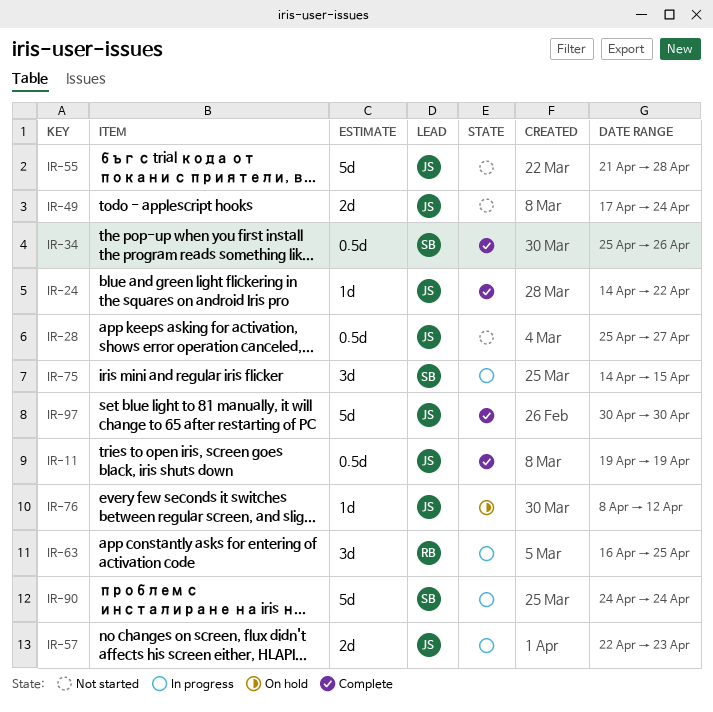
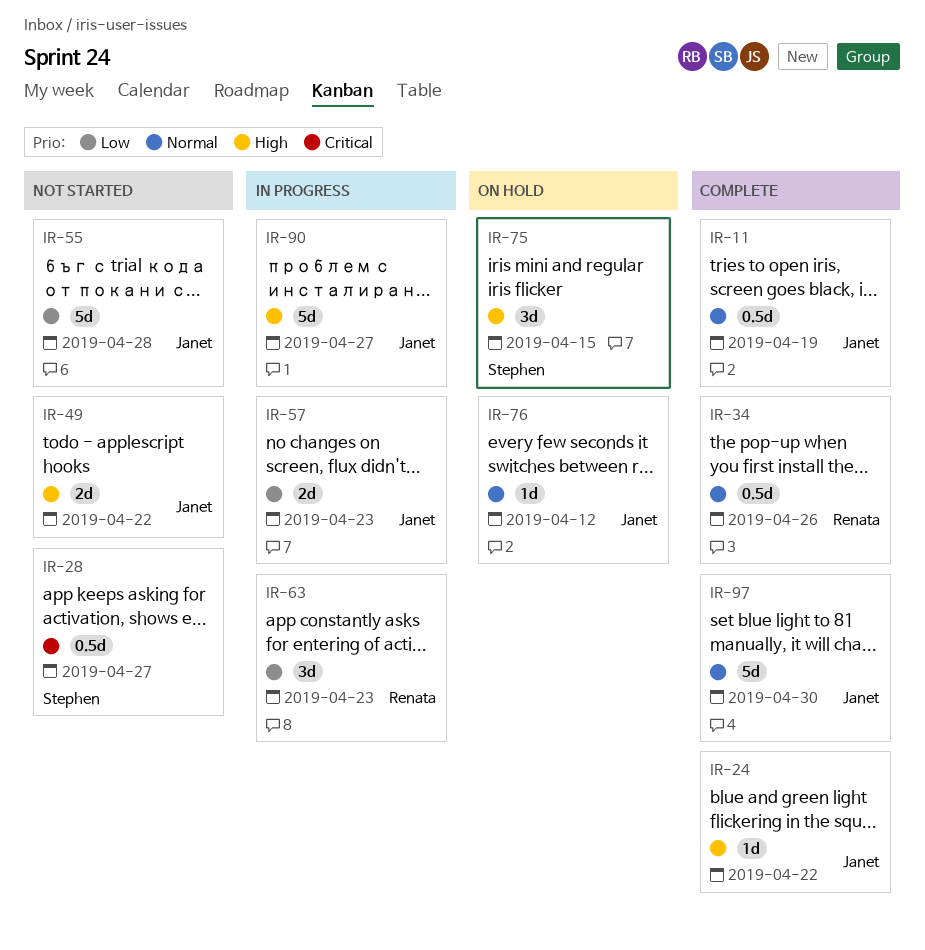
IR-28, owner: Janet -> Stephen
IR-34, owner: Stephen -> Renata
IR-49, due: Apr 24 -> Apr 22
IR-63, due: Apr 25 -> Apr 23
IR-75, status: In progress -> On hold
IR-90, owner: Stephen -> Janet
IR-90, due: Apr 24 -> Apr 27

